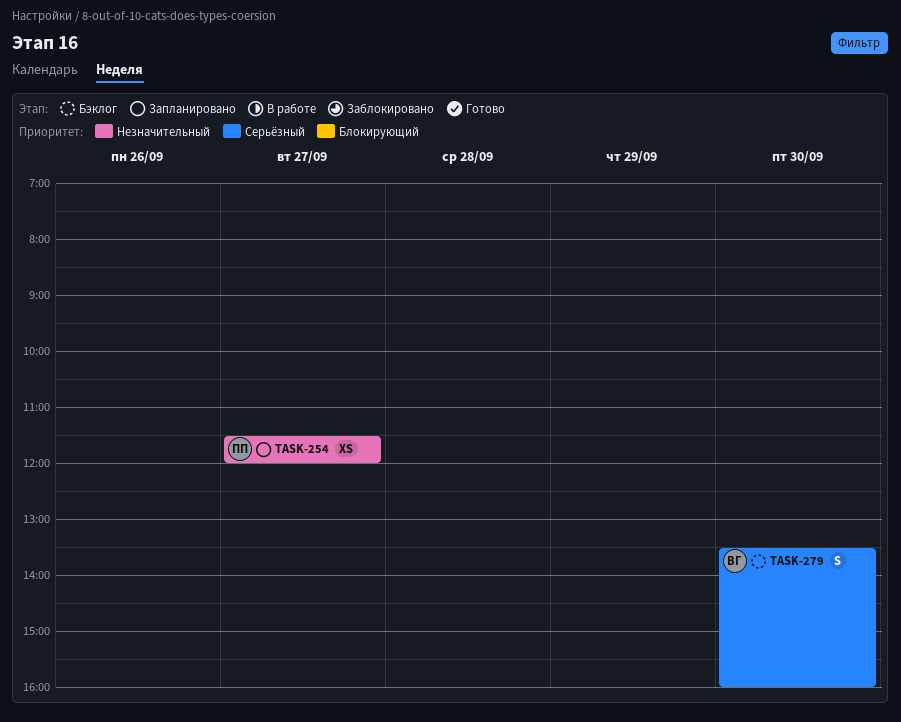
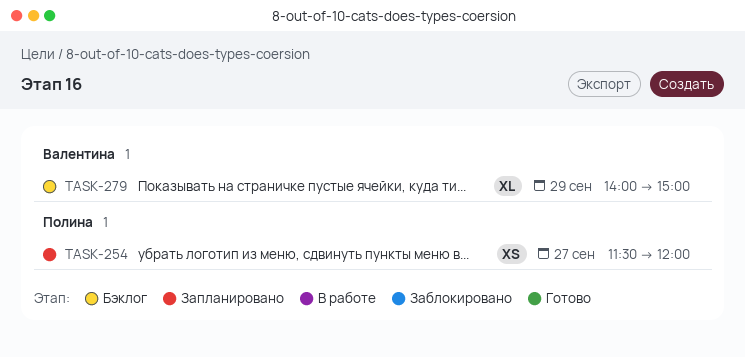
TASK-279, estimate: S -> XL
TASK-279, day: Sep 30 -> Sep 29
TASK-279, begins: 13:30 -> 14:00
TASK-279, ends: 16:00 -> 15:00

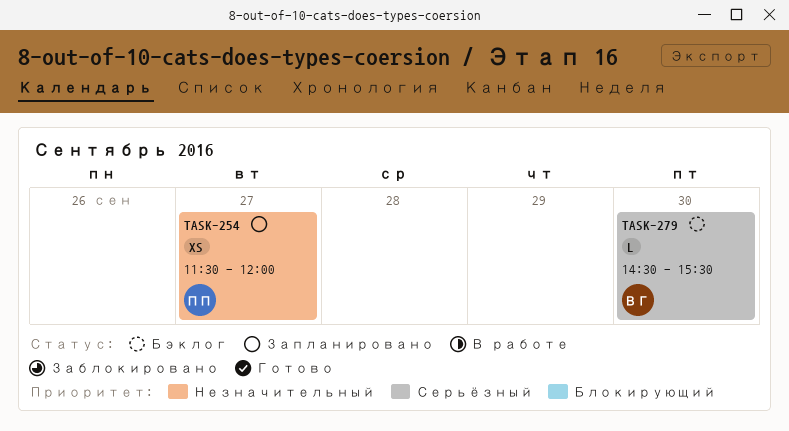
TASK-279, estimate: XL -> L
TASK-279, day: Sep 29 -> Sep 30
TASK-279, begins: 14:00 -> 14:30
TASK-279, ends: 15:00 -> 15:30

